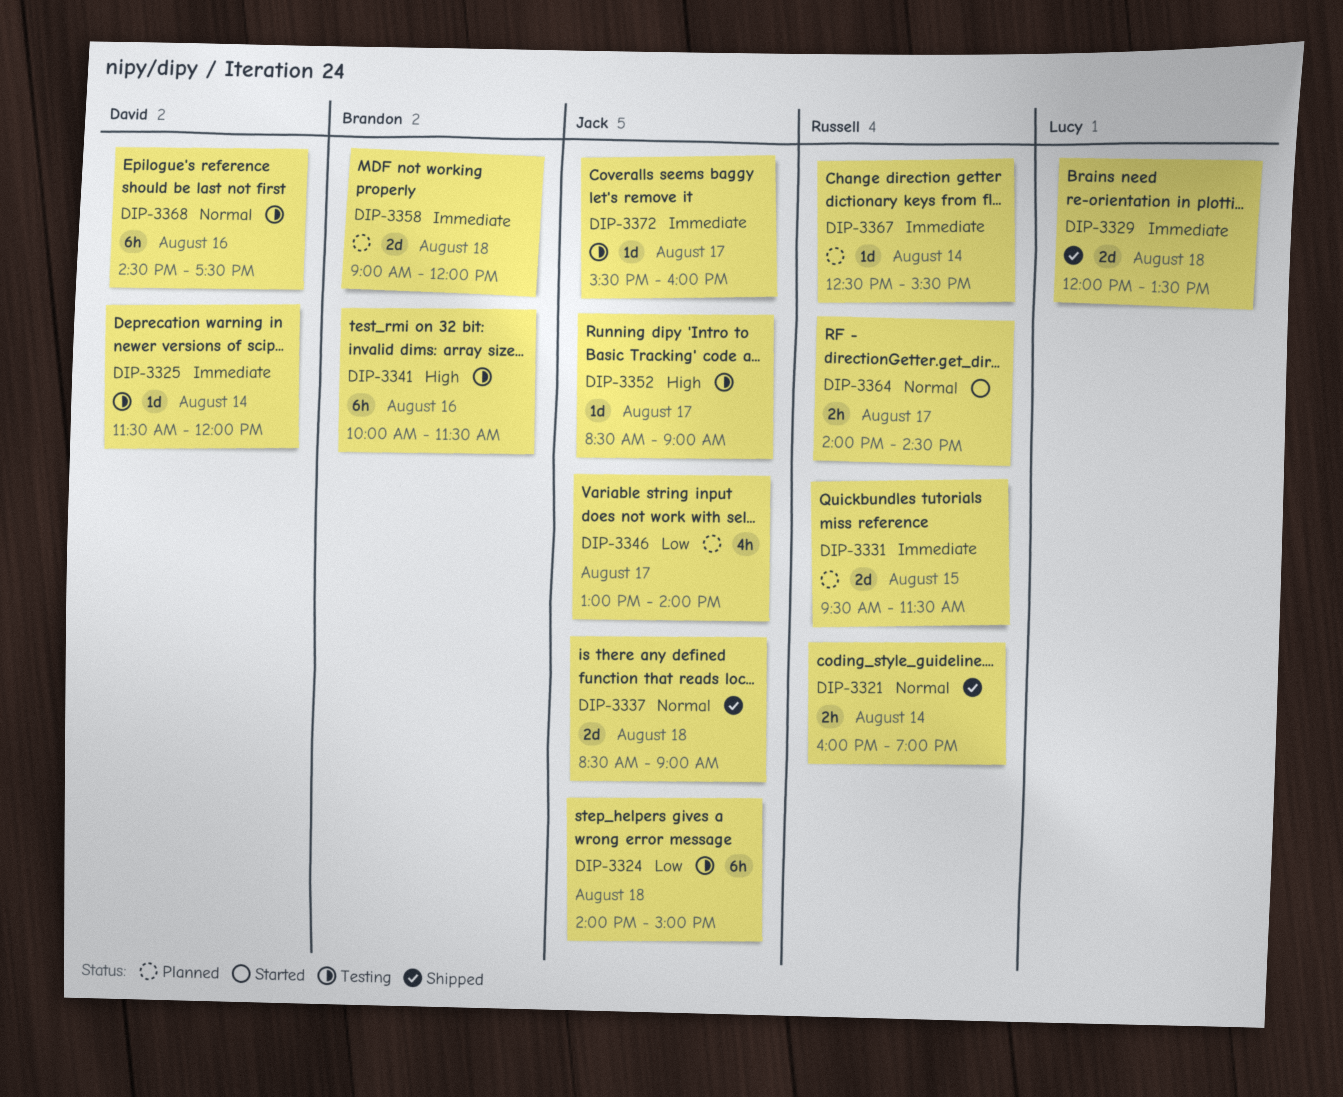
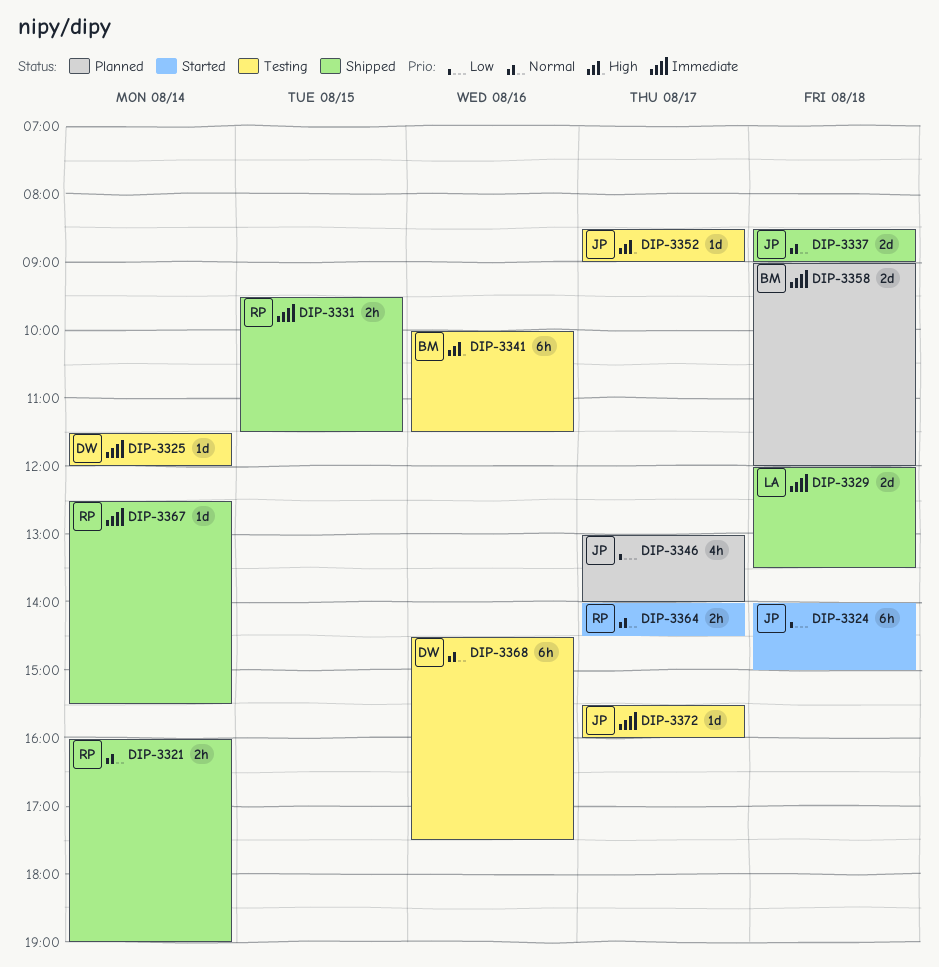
DIP-3324, status: Testing -> Started
DIP-3331, status: Planned -> Shipped
DIP-3331, estimate: 2d -> 2h
DIP-3367, status: Planned -> Shipped

